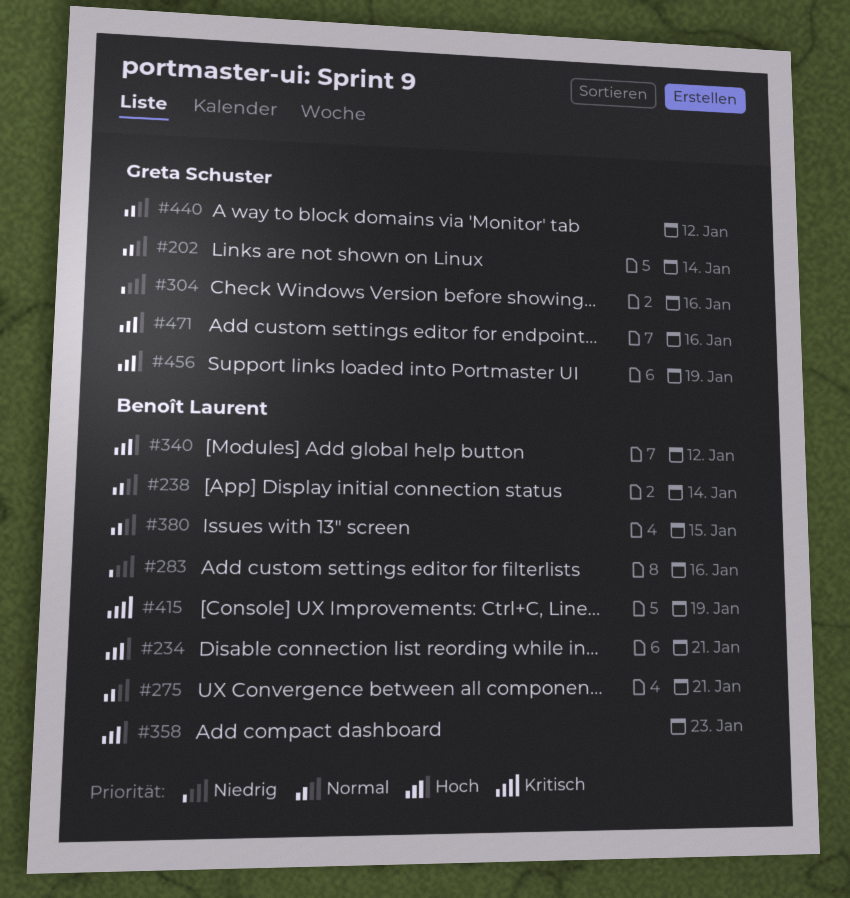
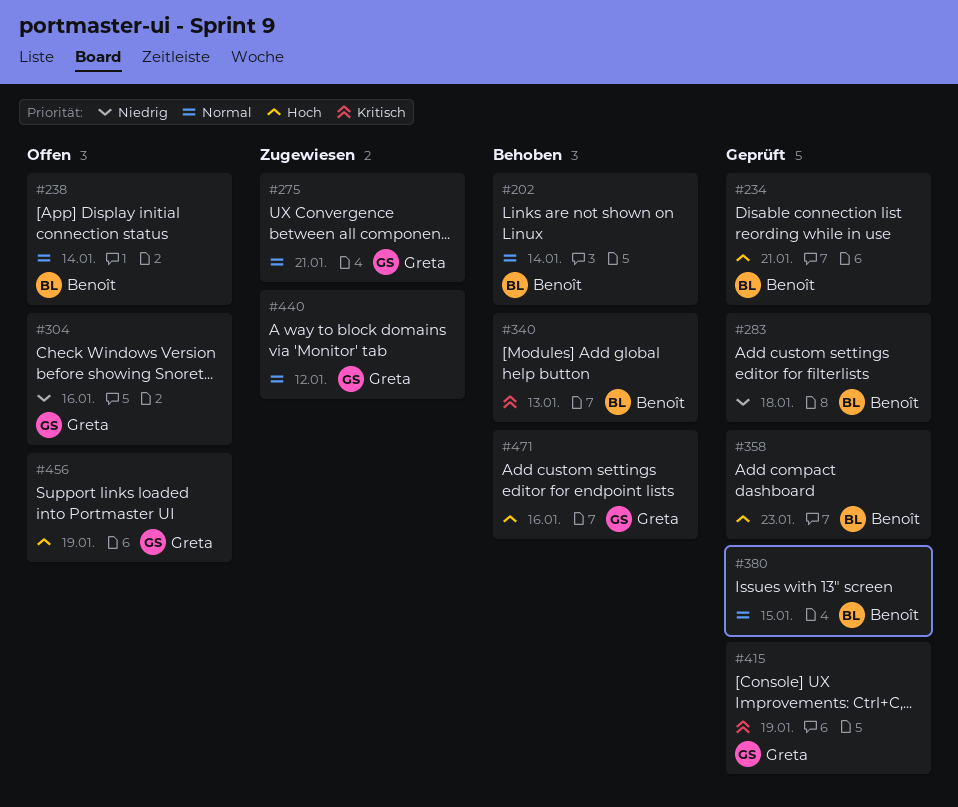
#202, owner: Greta Schuster -> Benoît Laurent
#275, owner: Benoît Laurent -> Greta Schuster
#283, due: Jan 16 -> Jan 18
#340, priority: Hoch -> Kritisch
#340, due: Jan 12 -> Jan 13
#415, owner: Benoît Laurent -> Greta Schuster

